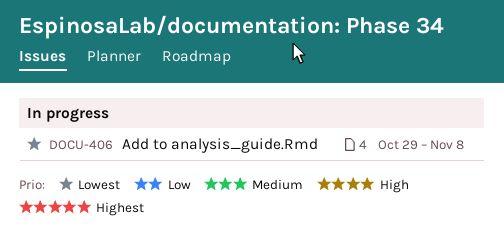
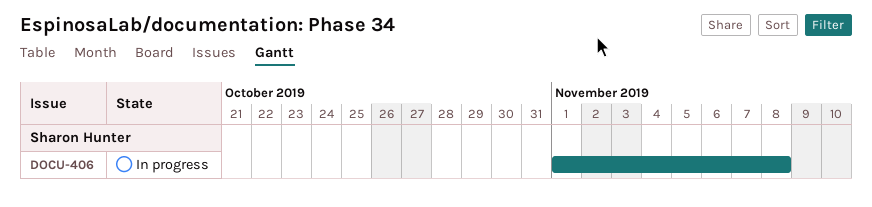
DOCU-406, start: Oct 29 -> Nov 1

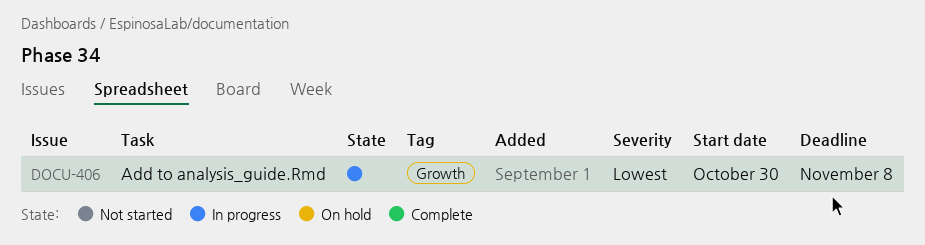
DOCU-406, start: Nov 1 -> Oct 30

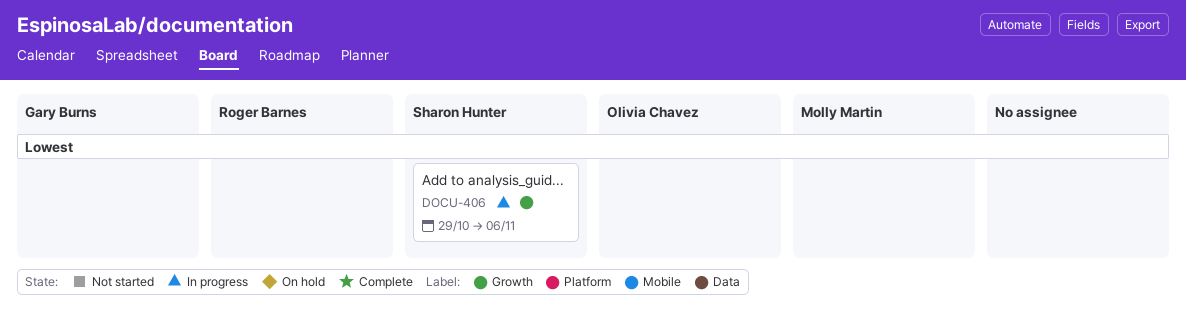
DOCU-406, start: Oct 30 -> Oct 29
DOCU-406, due: Nov 8 -> Nov 6

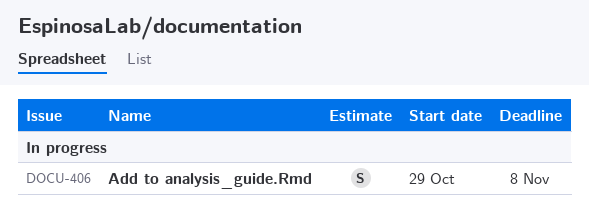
DOCU-406, due: Nov 6 -> Nov 8

